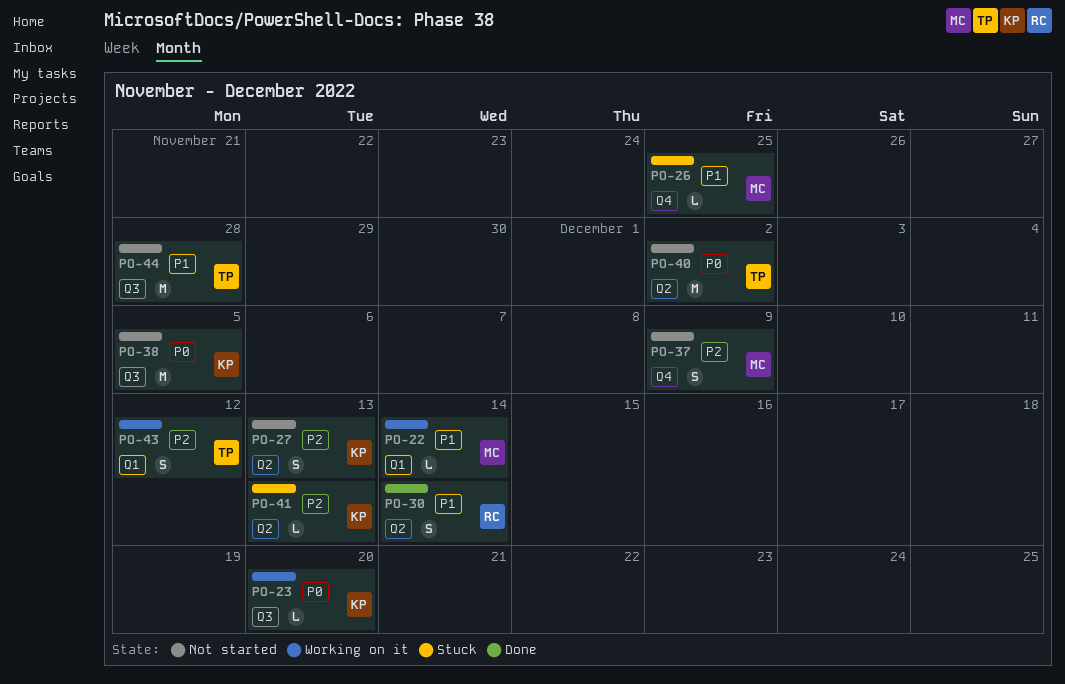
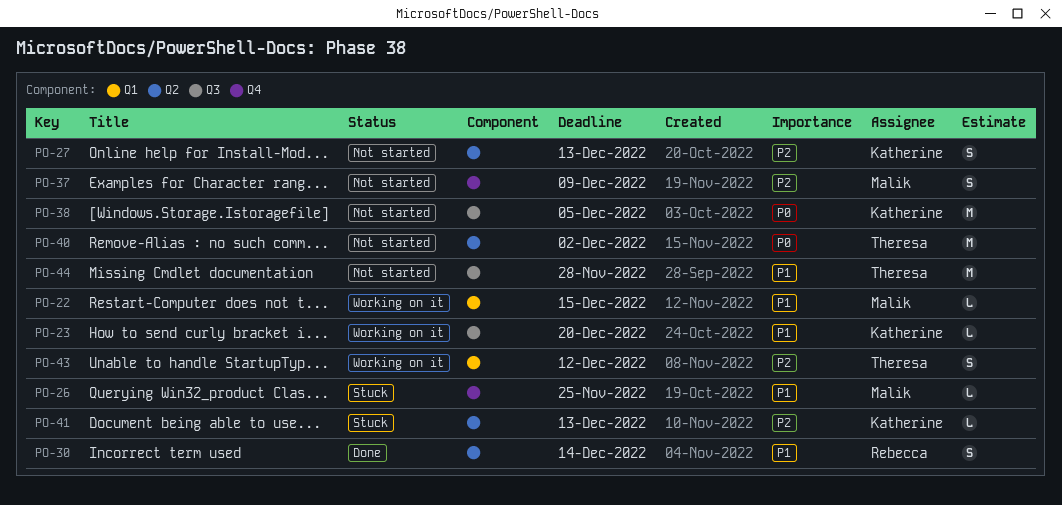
PO-22, due: Dec 14 -> Dec 15
PO-23, priority: P0 -> P1

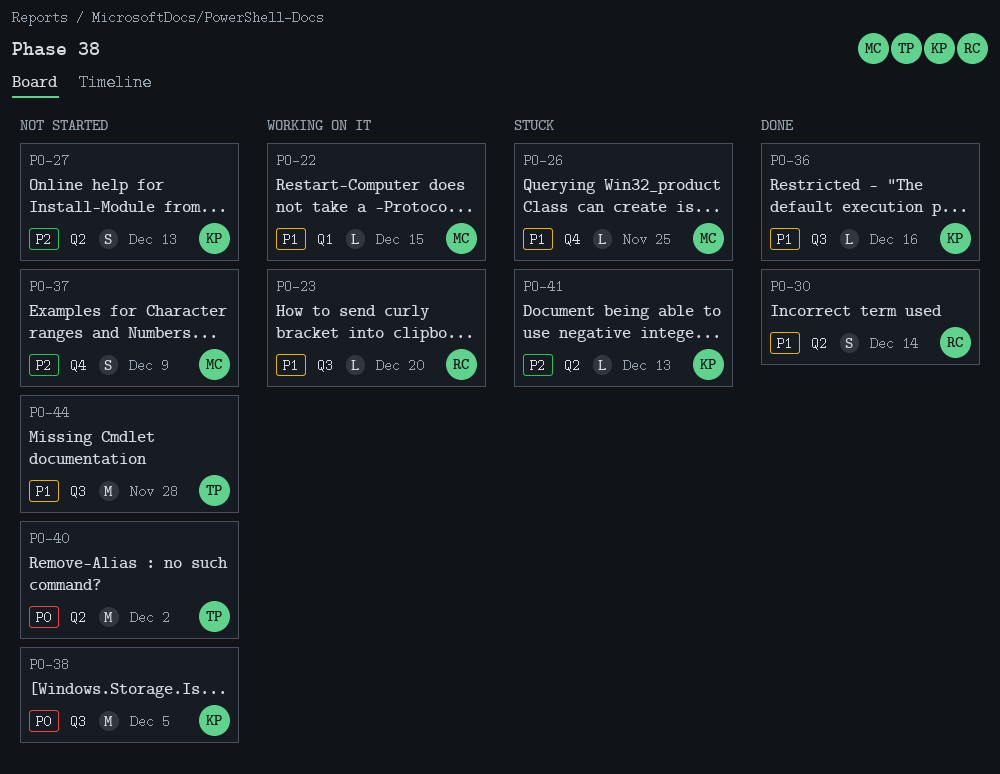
PO-23, owner: Katherine -> Rebecca
PO-36: none -> present
PO-43: present -> none

